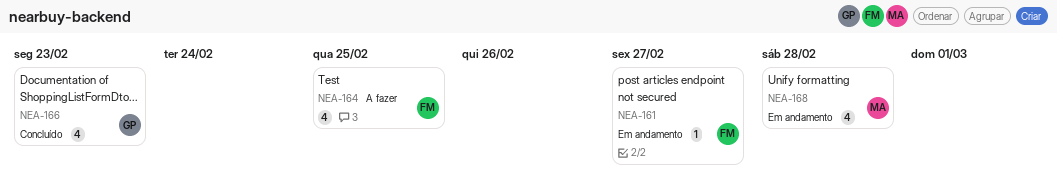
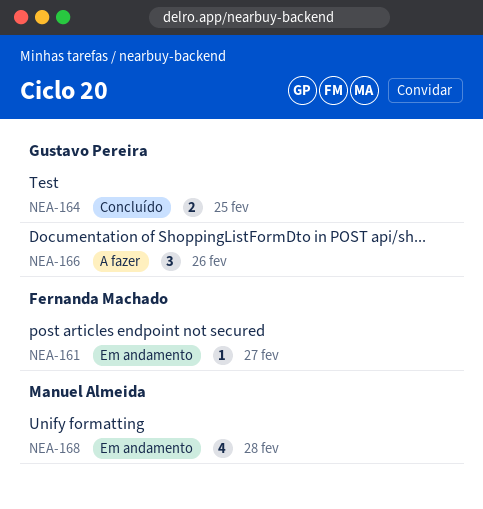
NEA-164, status: A fazer -> Concluído
NEA-164, owner: Fernanda Machado -> Gustavo Pereira
NEA-164, estimate: 4 -> 2
NEA-166, status: Concluído -> A fazer
NEA-166, estimate: 4 -> 3
NEA-166, due: Feb 23 -> Feb 26

